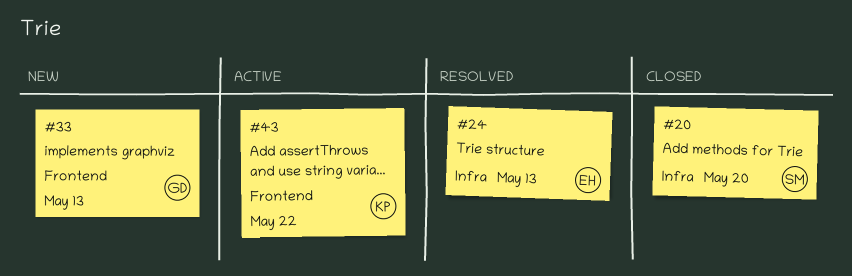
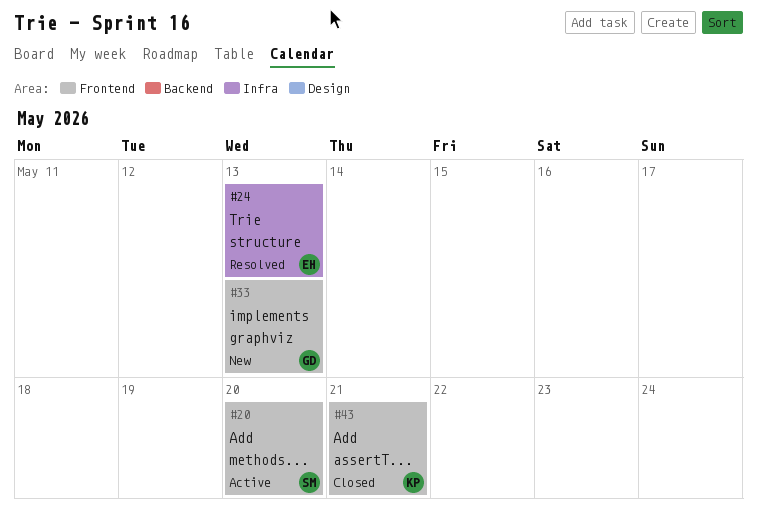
#20, status: Closed -> Active
#20, label: Infra -> Frontend
#43, status: Active -> Closed
#43, due: May 22 -> May 21

